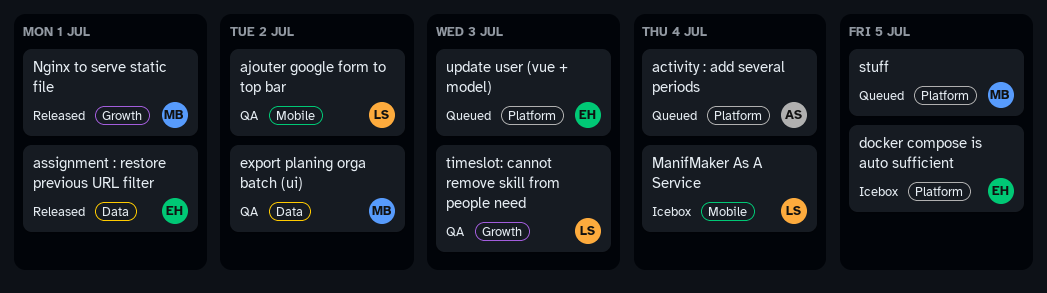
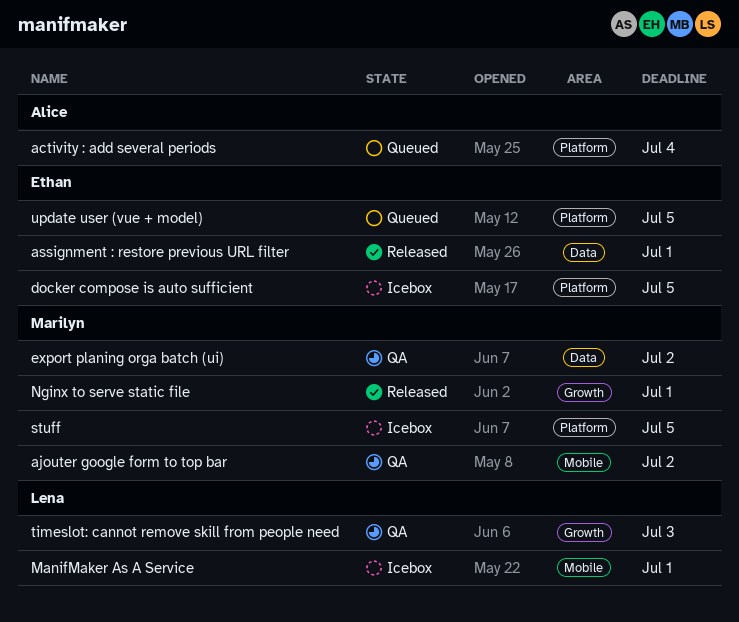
ajouter google form to top bar, owner: Lena -> Marilyn
ManifMaker As A Service, due: Jul 4 -> Jul 1
stuff, status: Queued -> Icebox
update user (vue + model), due: Jul 3 -> Jul 5

